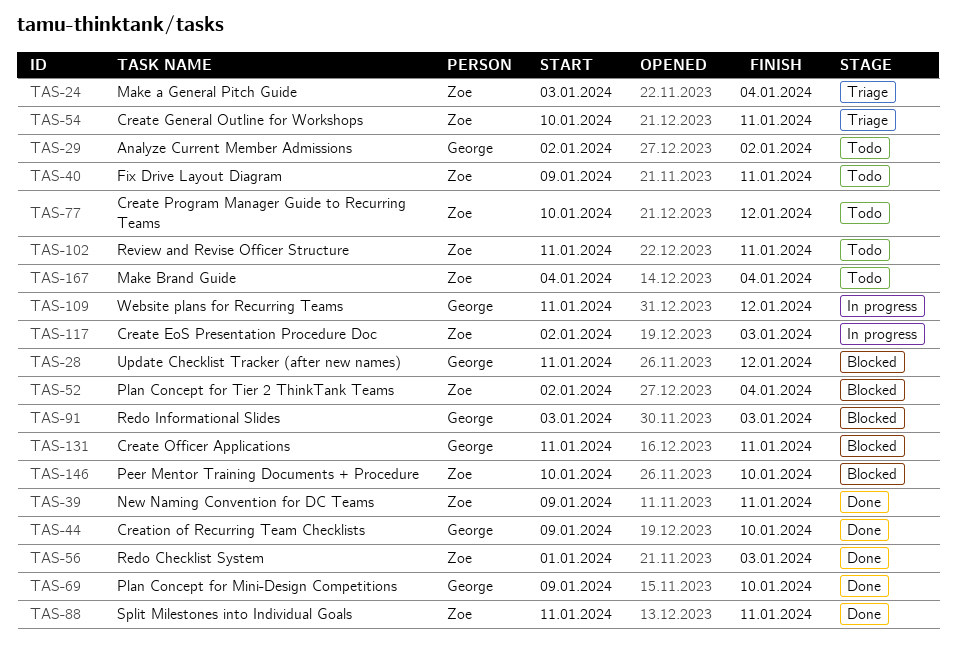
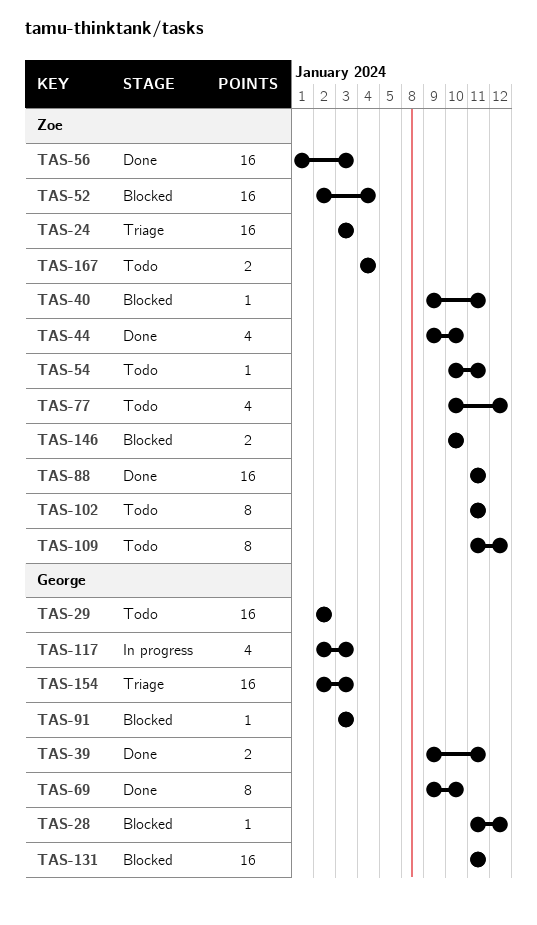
TAS-24, due: Jan 4 -> Jan 3
TAS-39, owner: Zoe -> George
TAS-40, status: Todo -> Blocked
TAS-44, owner: George -> Zoe
TAS-54, status: Triage -> Todo
TAS-109, status: In progress -> Todo
TAS-109, owner: George -> Zoe
TAS-117, owner: Zoe -> George
TAS-154: none -> present

